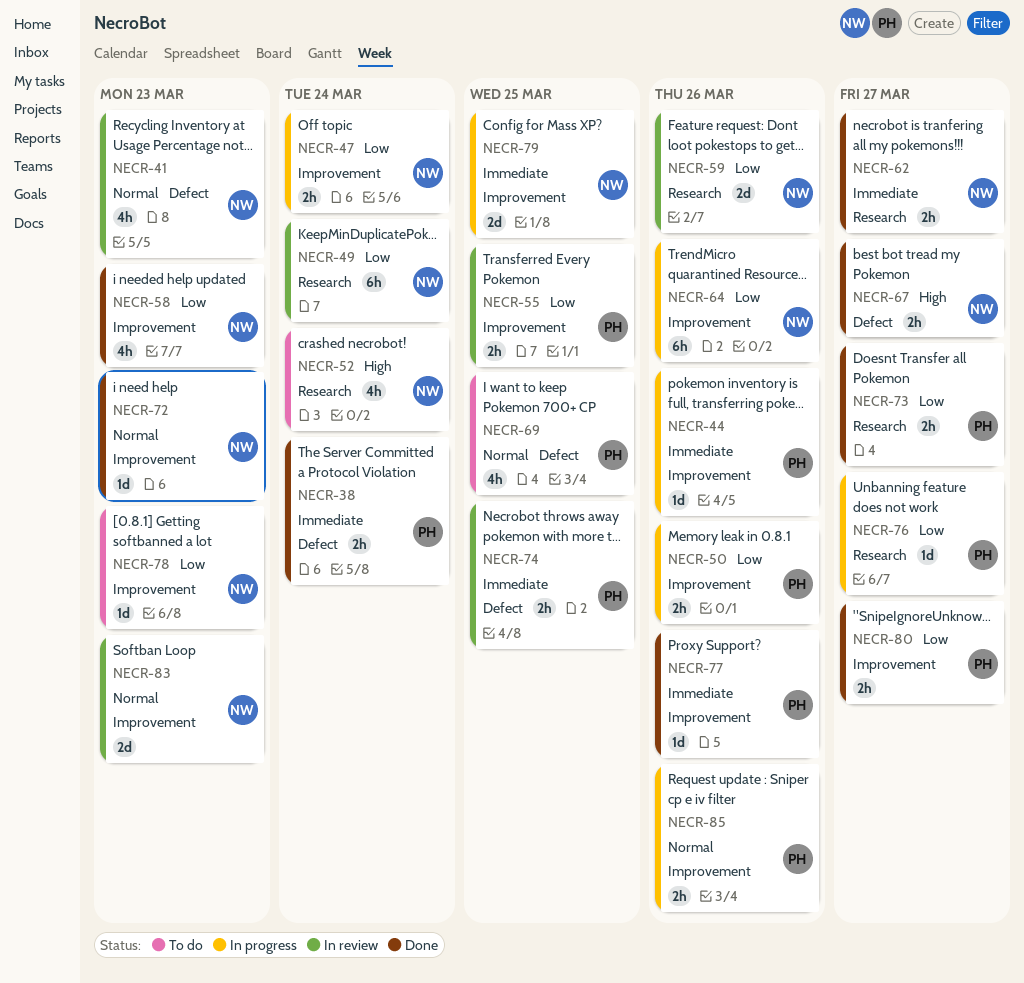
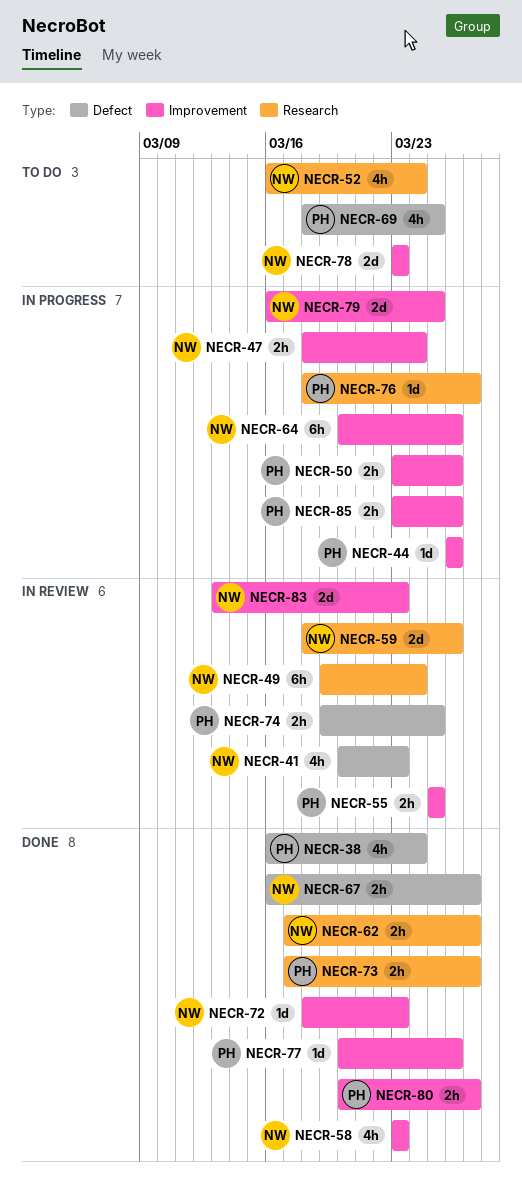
NECR-38, estimate: 2h -> 4h
NECR-78, estimate: 1d -> 2d

